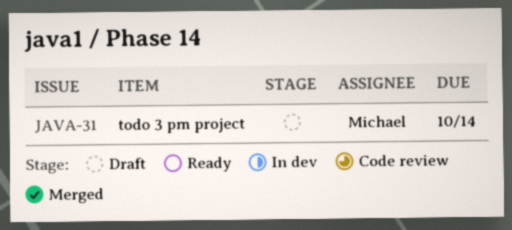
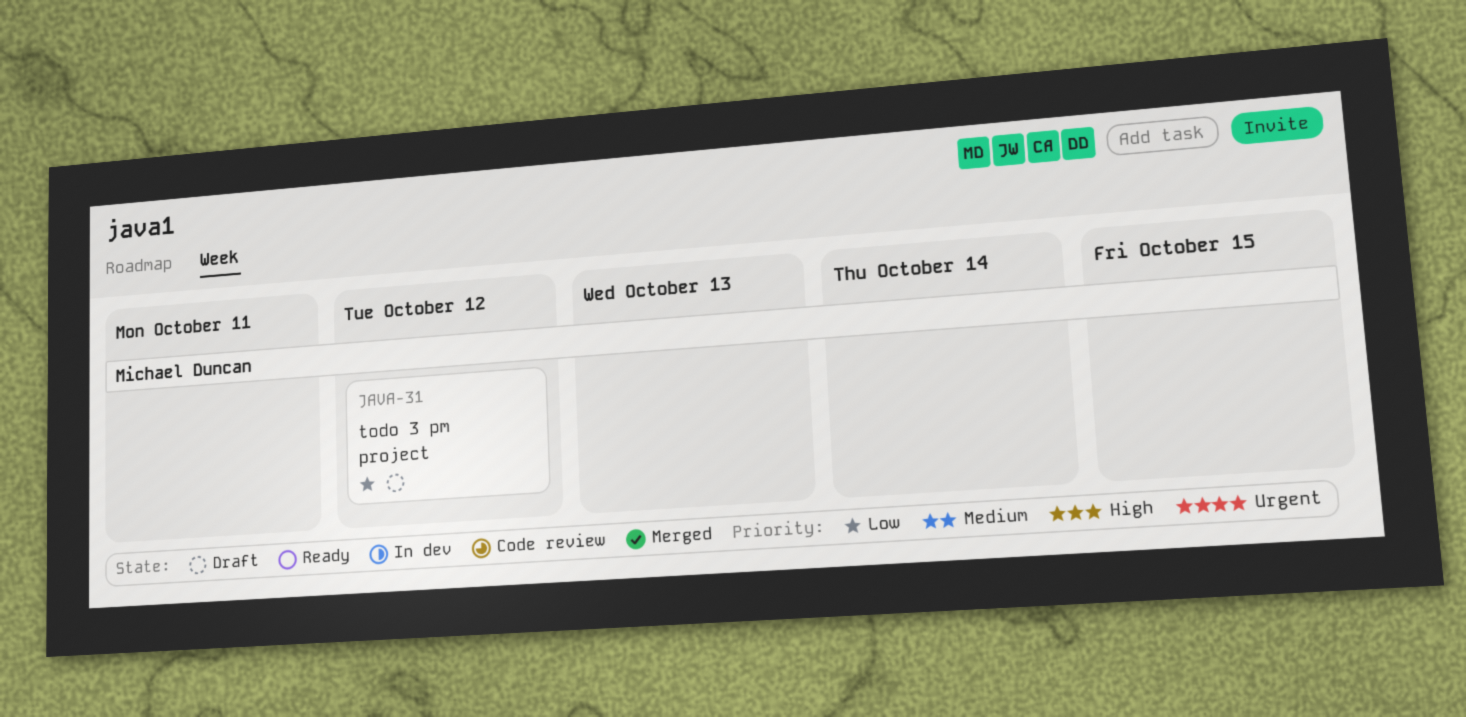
JAVA-31, due: Oct 14 -> Oct 12

